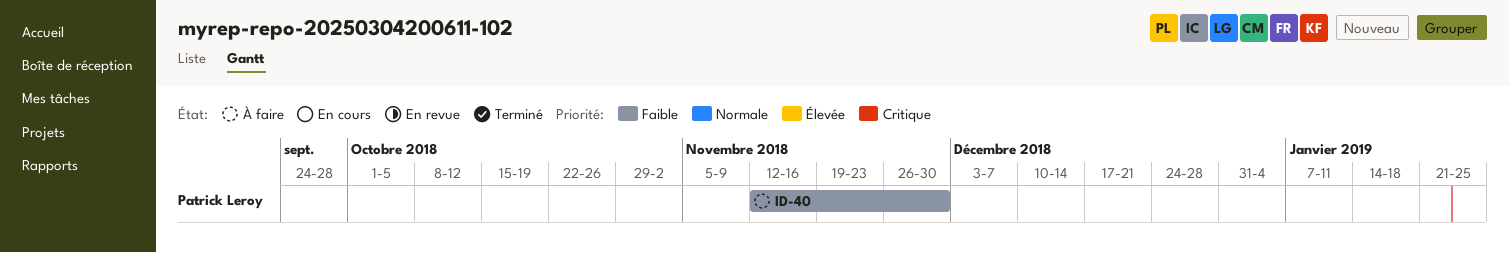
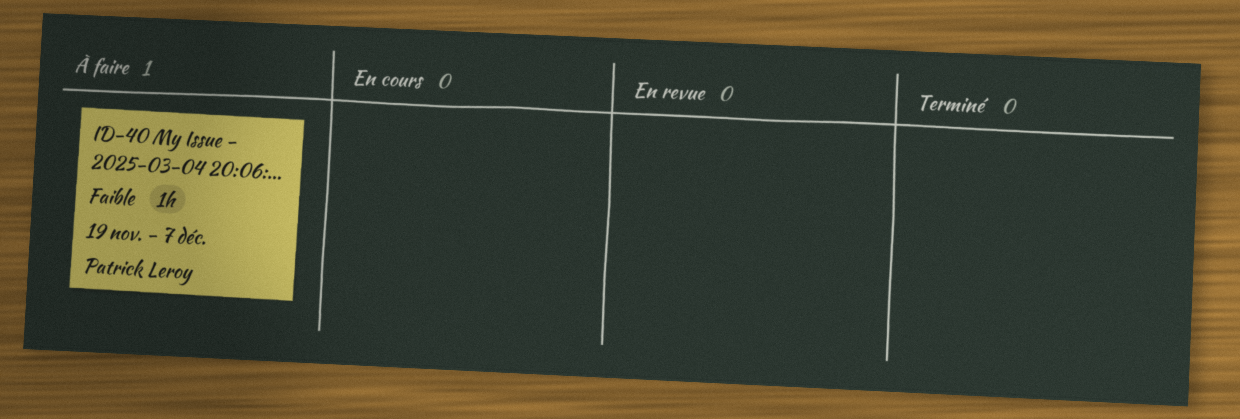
ID-40, start: Nov 12 -> Nov 19
ID-40, due: Nov 30 -> Dec 7

